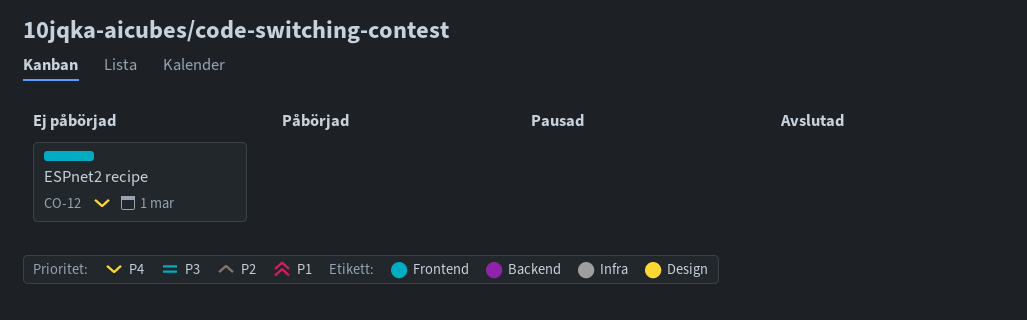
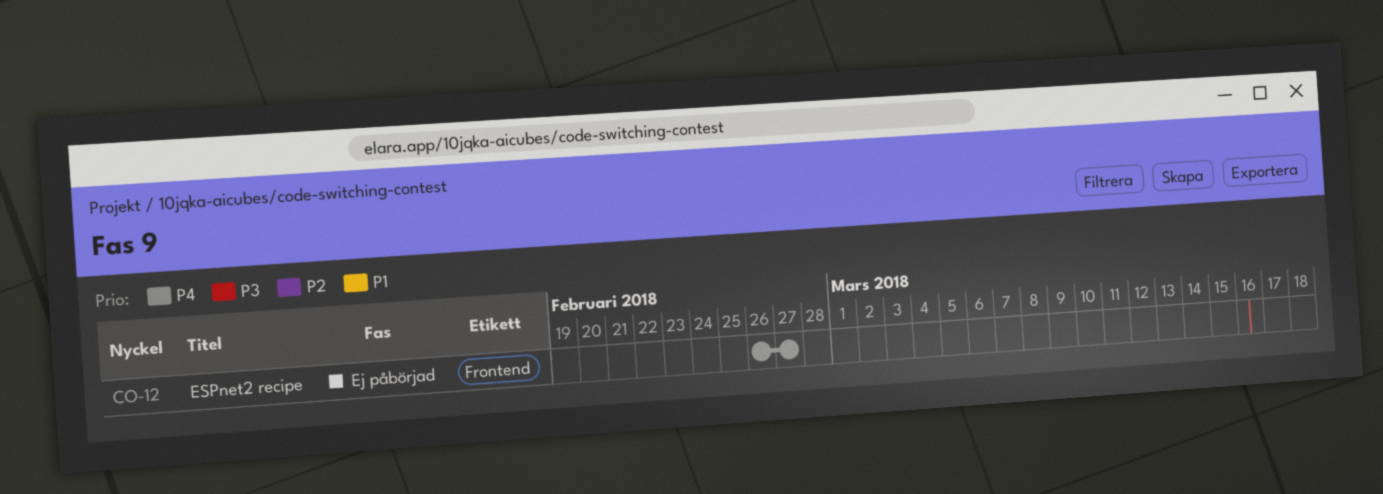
CO-12, due: Mar 1 -> Feb 27

